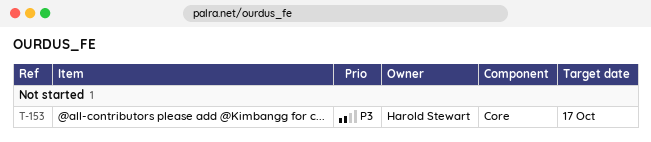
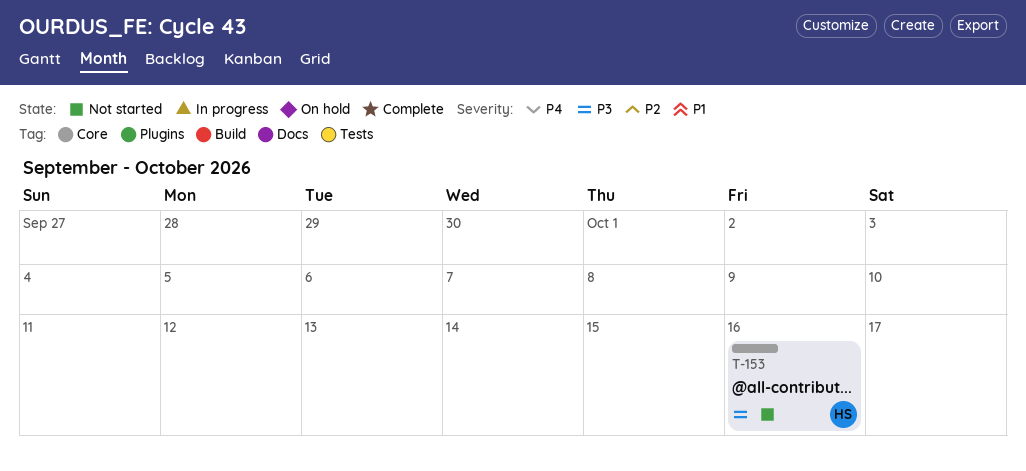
T-153, due: Oct 17 -> Oct 16

